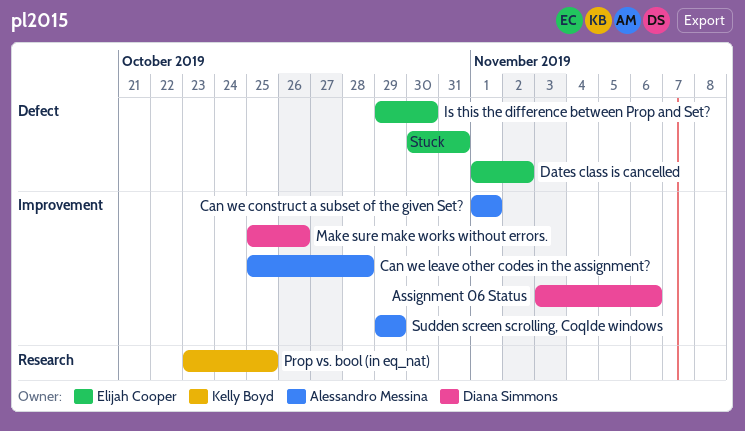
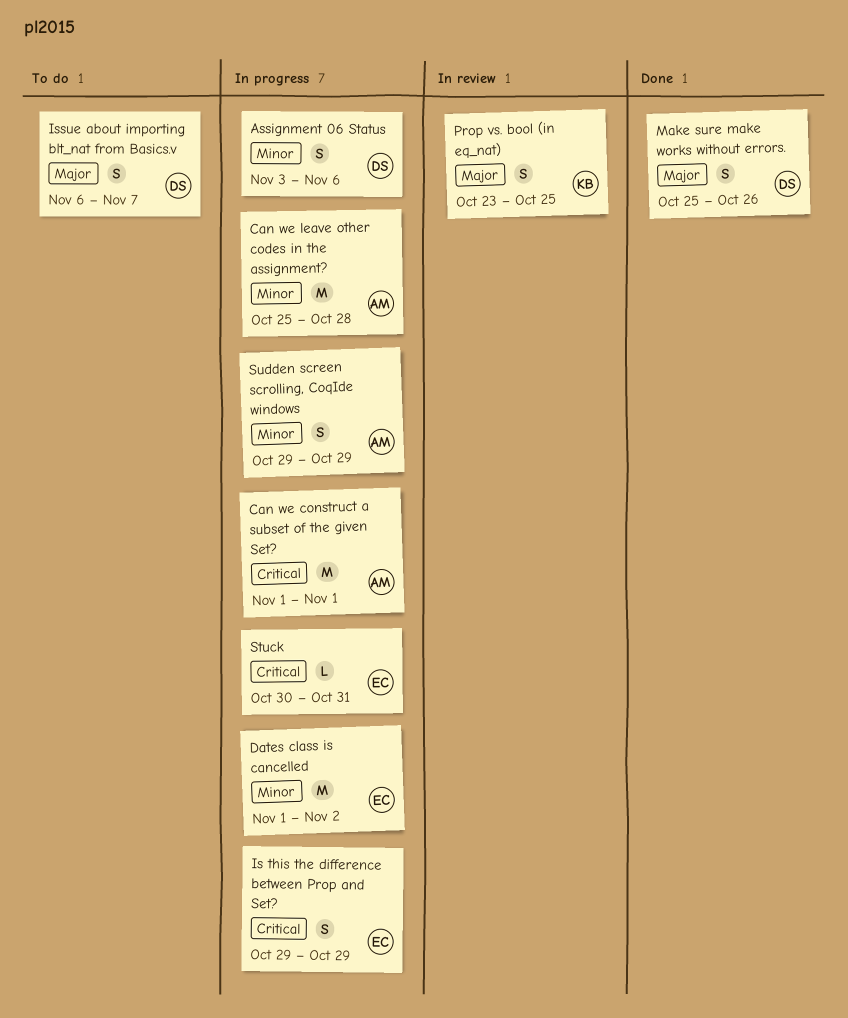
Is this the difference between Prop and Set?, due: Oct 30 -> Oct 29
Issue about importing blt_nat from Basics.v: none -> present

